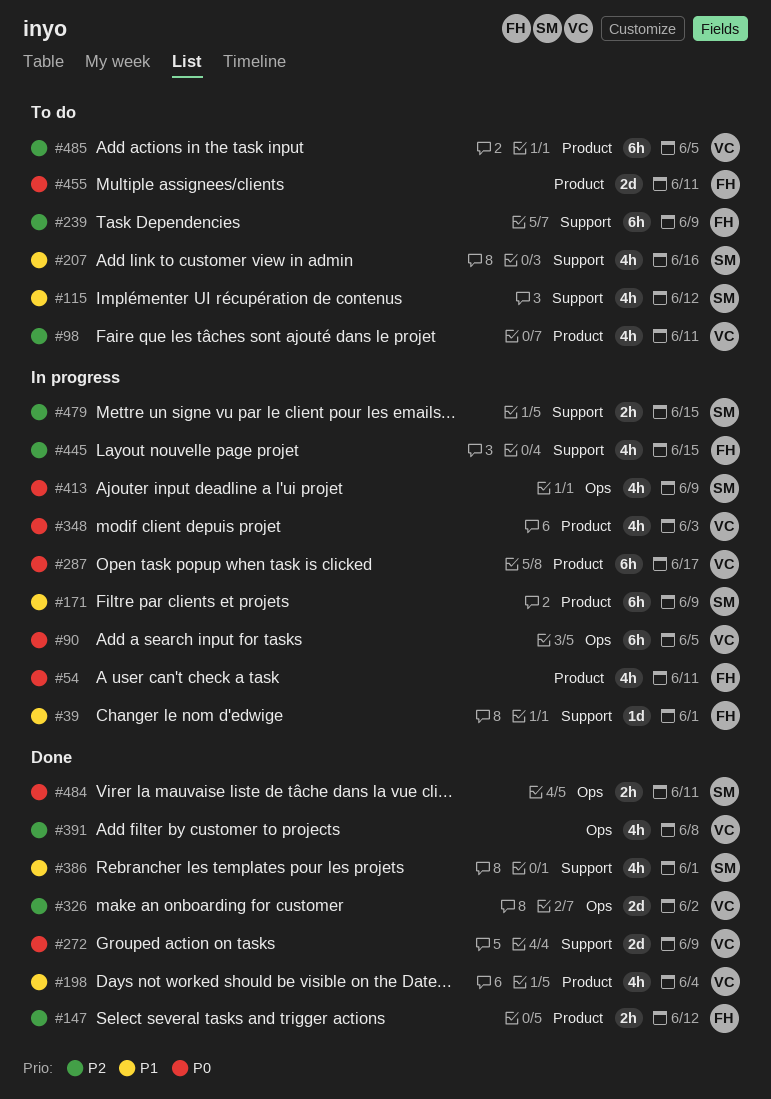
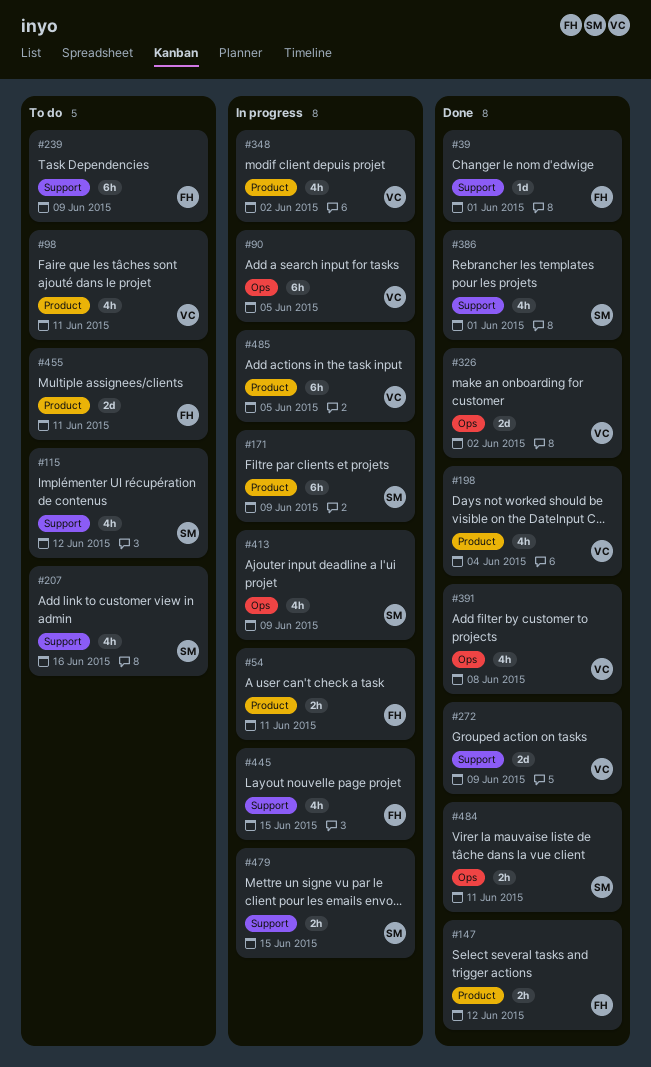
#39, status: In progress -> Done
#54, estimate: 4h -> 2h
#287: present -> none
#348, due: Jun 3 -> Jun 2
#485, status: To do -> In progress

